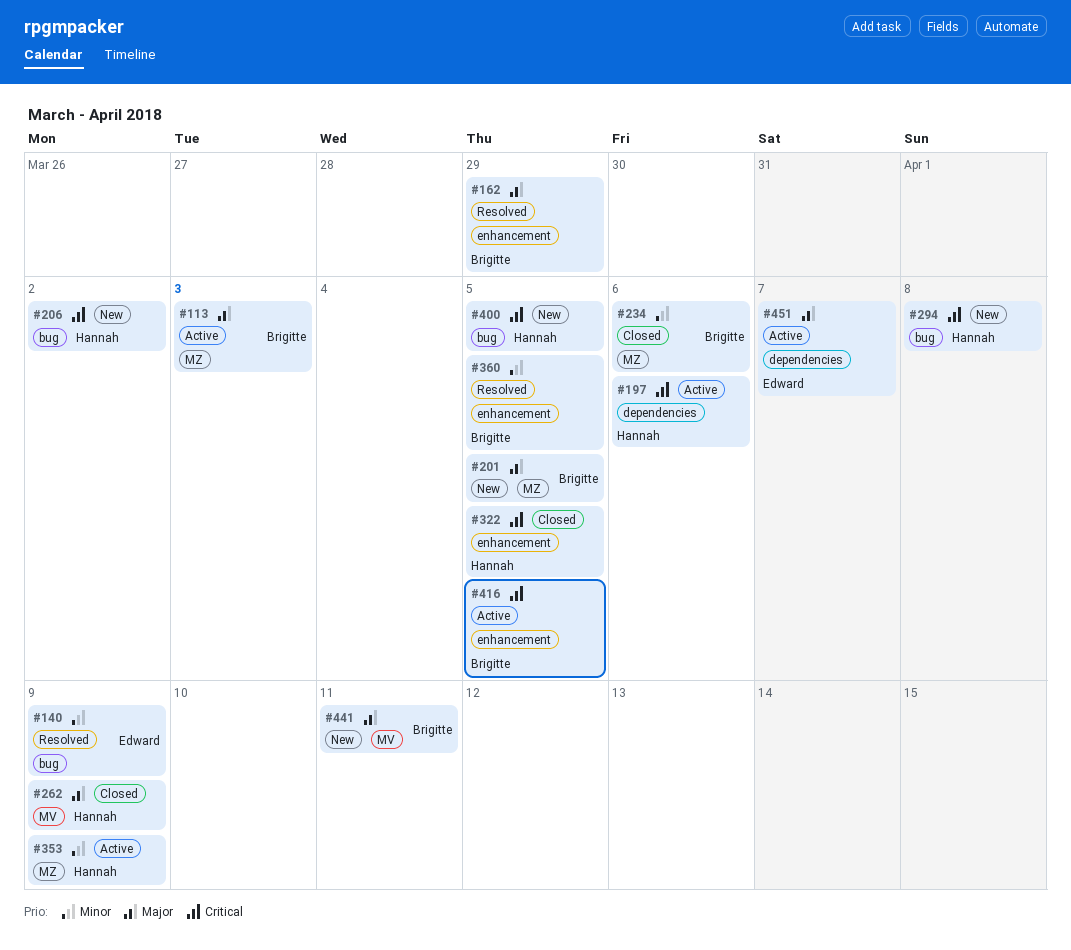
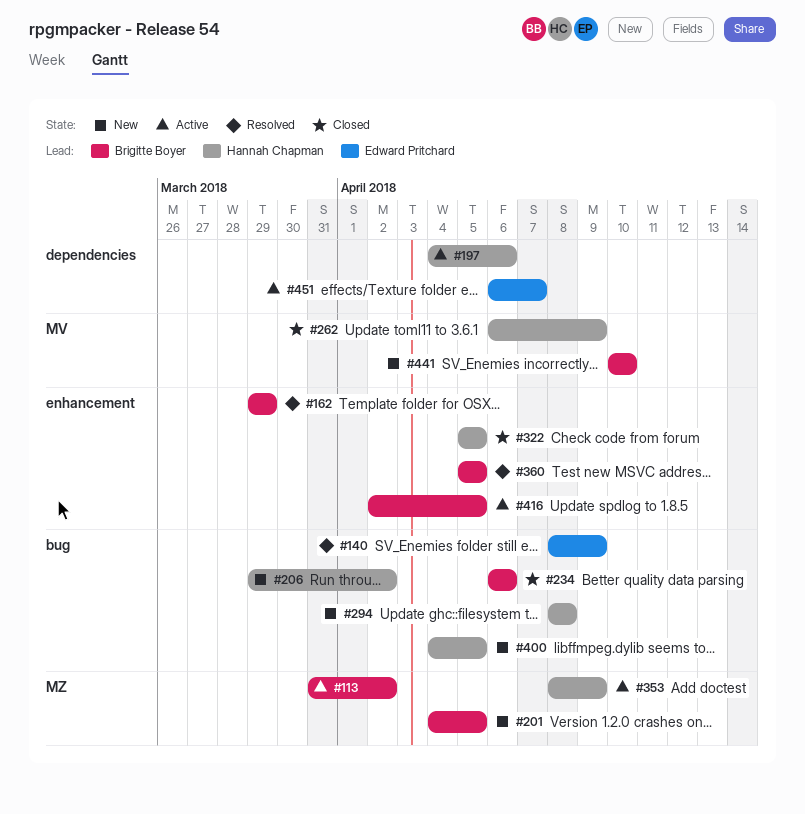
#113, due: Apr 3 -> Apr 2
#234, label: MZ -> bug
#441, due: Apr 11 -> Apr 10

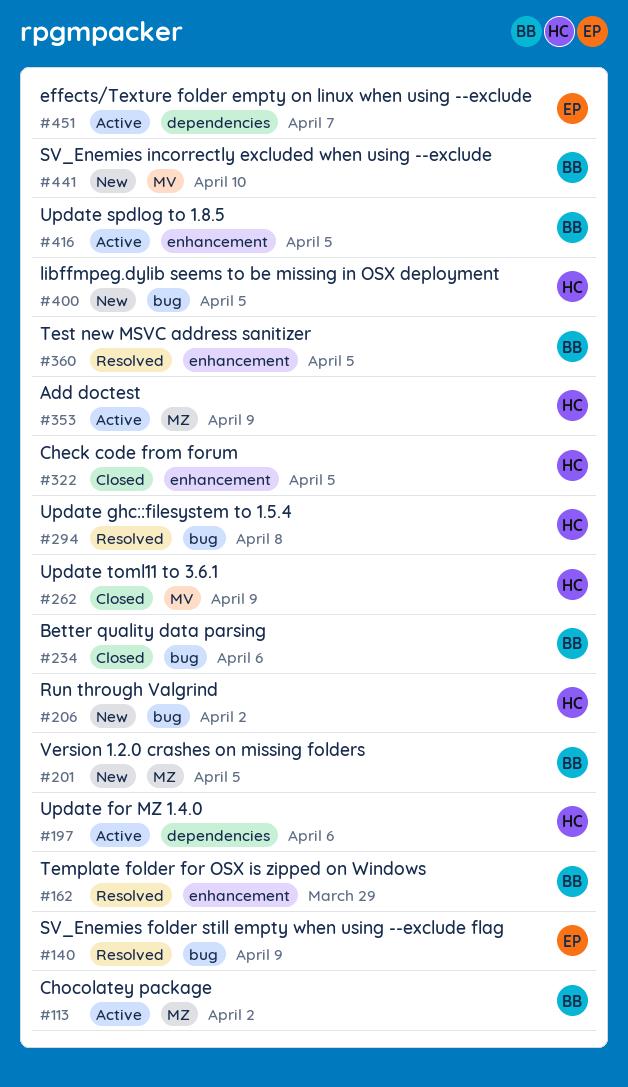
#294, status: New -> Resolved

